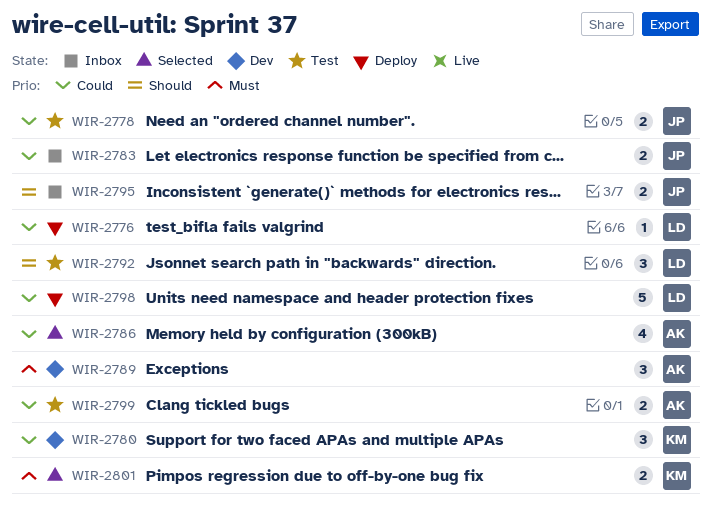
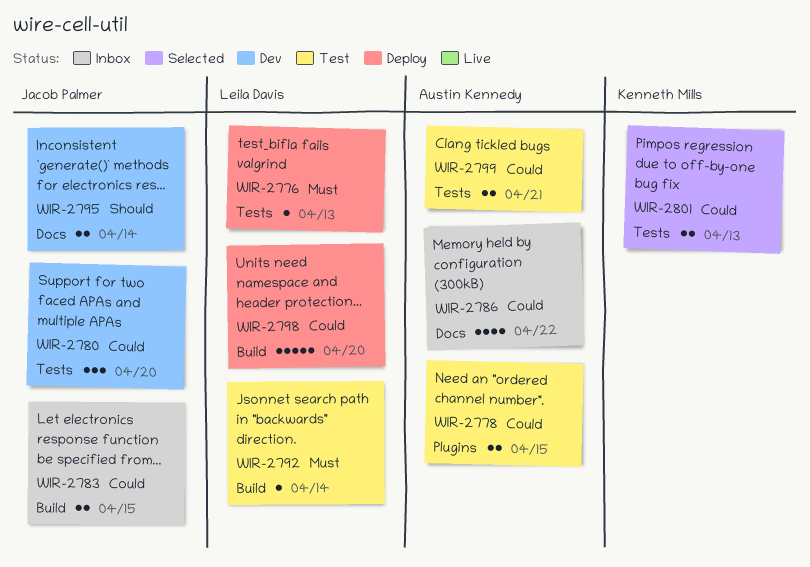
WIR-2776, priority: Could -> Must
WIR-2778, owner: Jacob Palmer -> Austin Kennedy
WIR-2780, owner: Kenneth Mills -> Jacob Palmer
WIR-2786, status: Selected -> Inbox
WIR-2789: present -> none
WIR-2792, priority: Should -> Must
WIR-2792, estimate: 3 -> 1
WIR-2795, status: Inbox -> Dev
WIR-2801, priority: Must -> Could

